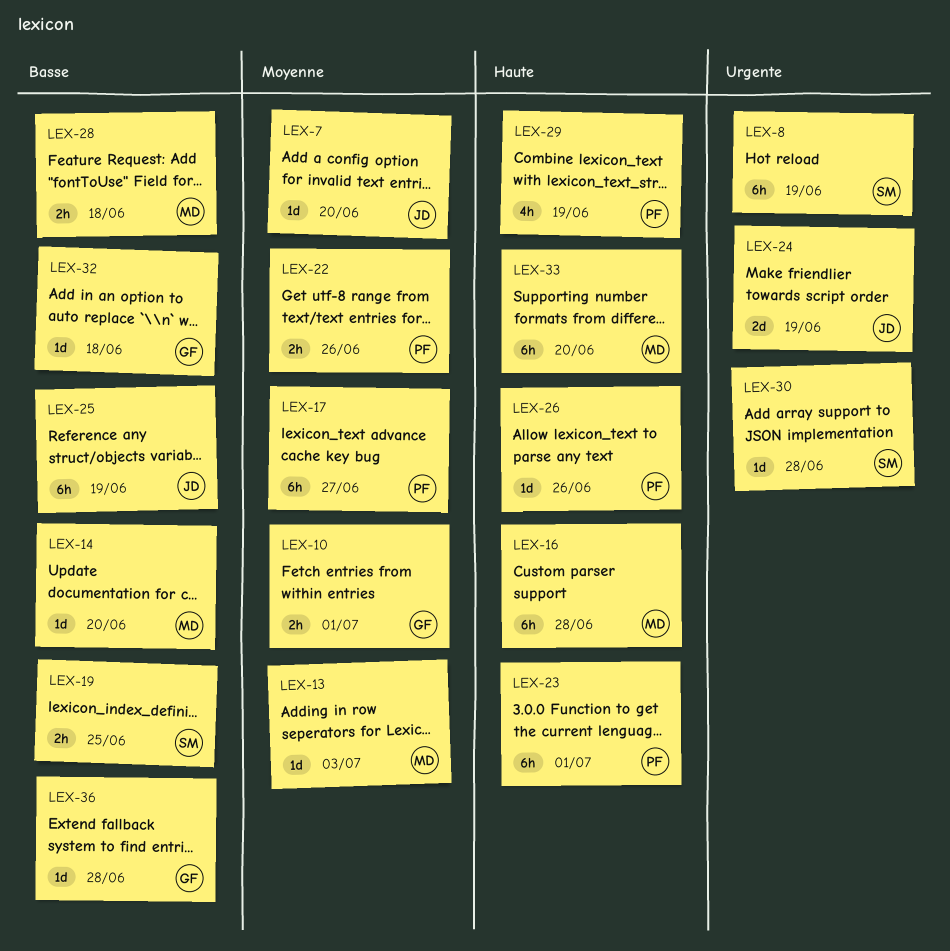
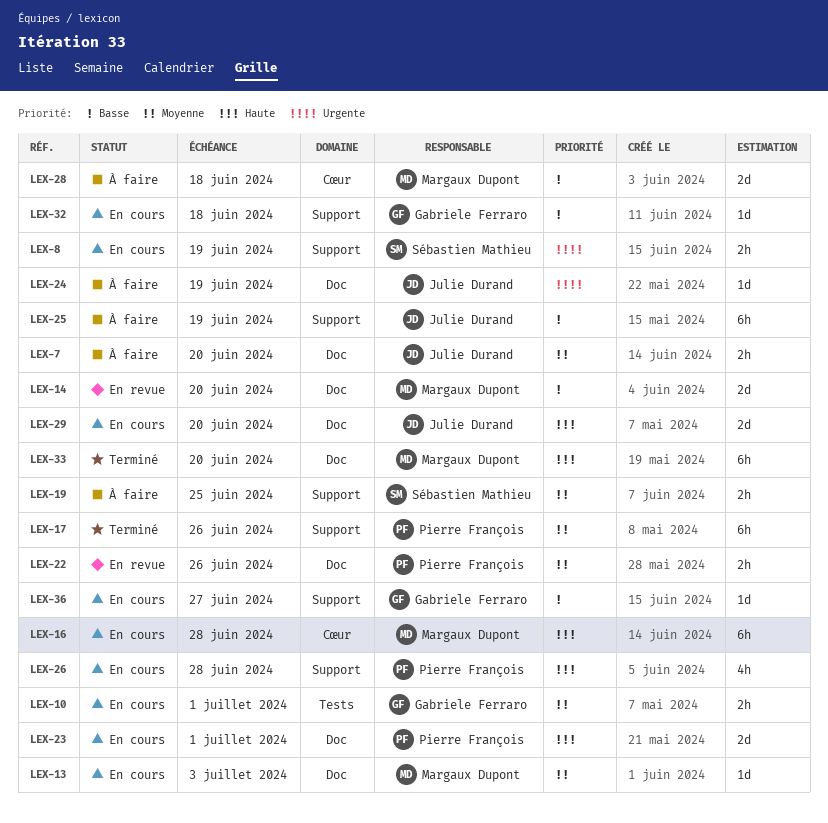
LEX-7, estimate: 1d -> 2h
LEX-8, estimate: 6h -> 2h
LEX-14, estimate: 1d -> 2d
LEX-17, due: Jun 27 -> Jun 26
LEX-19, priority: Basse -> Moyenne
LEX-23, estimate: 6h -> 2d
LEX-24, estimate: 2d -> 1d
LEX-26, estimate: 1d -> 4h
LEX-26, due: Jun 26 -> Jun 28
LEX-28, estimate: 2h -> 2d
LEX-29, owner: Pierre François -> Julie Durand
LEX-29, estimate: 4h -> 2d
LEX-29, due: Jun 19 -> Jun 20
LEX-30: present -> none
LEX-36, due: Jun 28 -> Jun 27

